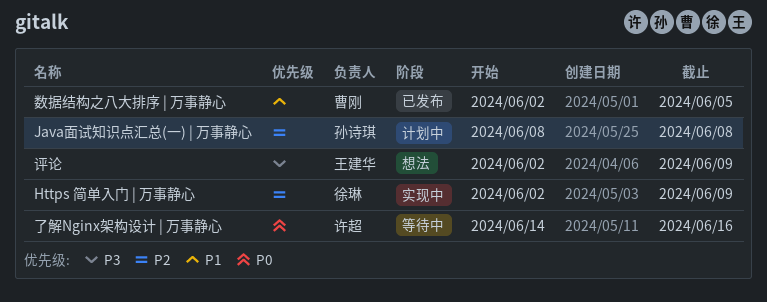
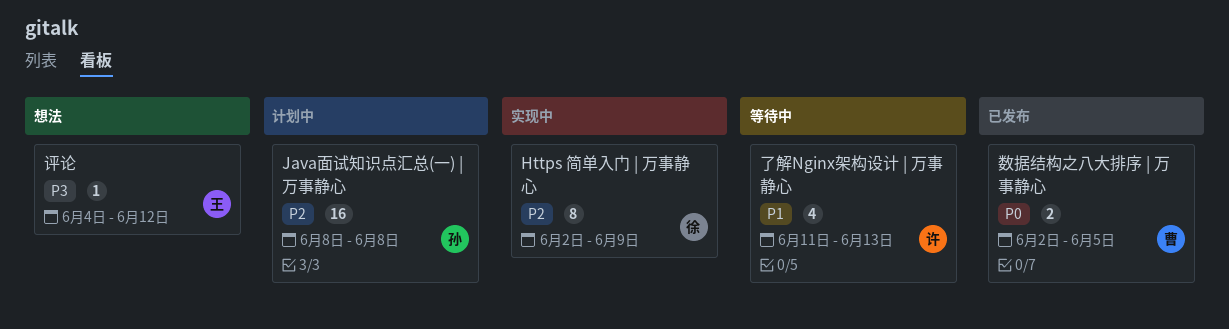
了解Nginx架构设计 | 万事静心, priority: P0 -> P1
了解Nginx架构设计 | 万事静心, start: Jun 14 -> Jun 11
了解Nginx架构设计 | 万事静心, due: Jun 16 -> Jun 13
数据结构之八大排序 | 万事静心, priority: P1 -> P0
评论, start: Jun 2 -> Jun 4
评论, due: Jun 9 -> Jun 12

